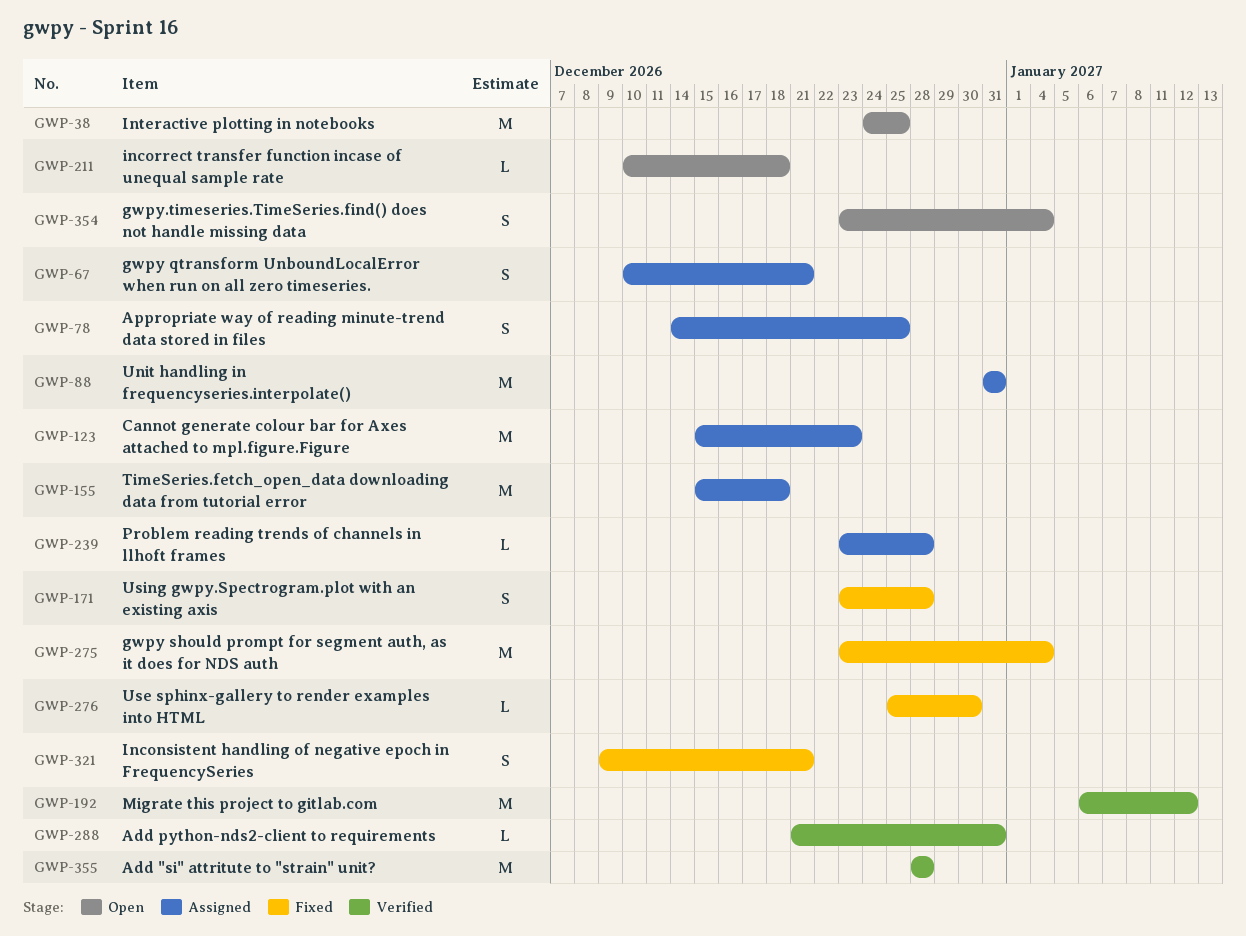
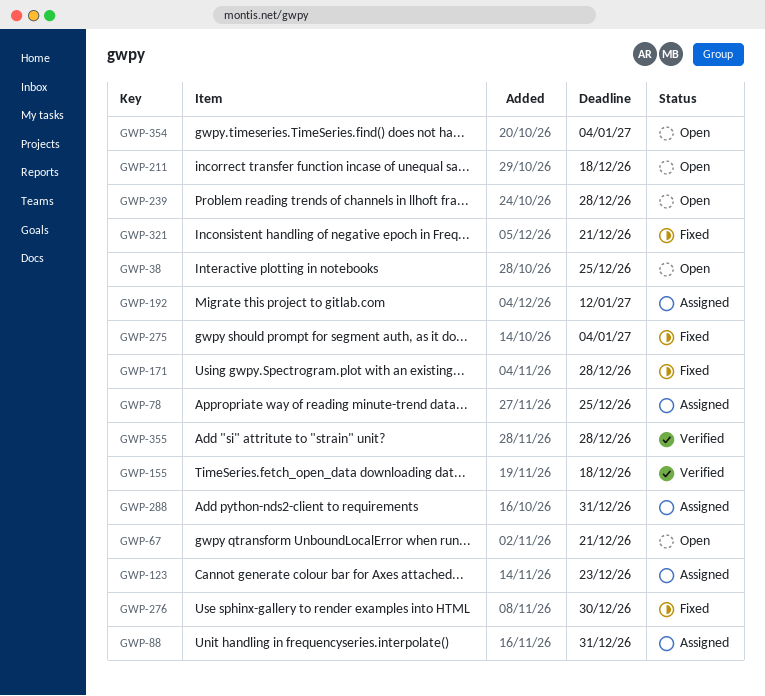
GWP-67, status: Assigned -> Open
GWP-155, status: Assigned -> Verified
GWP-192, status: Verified -> Assigned
GWP-239, status: Assigned -> Open
GWP-288, status: Verified -> Assigned

